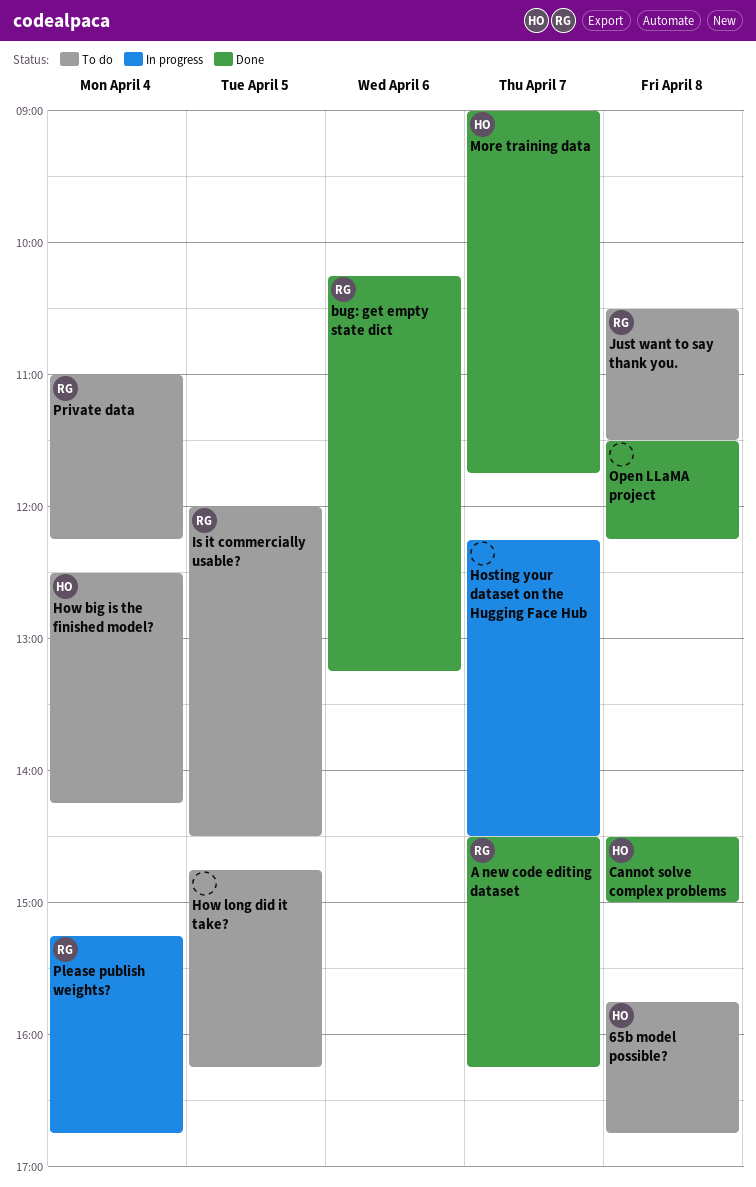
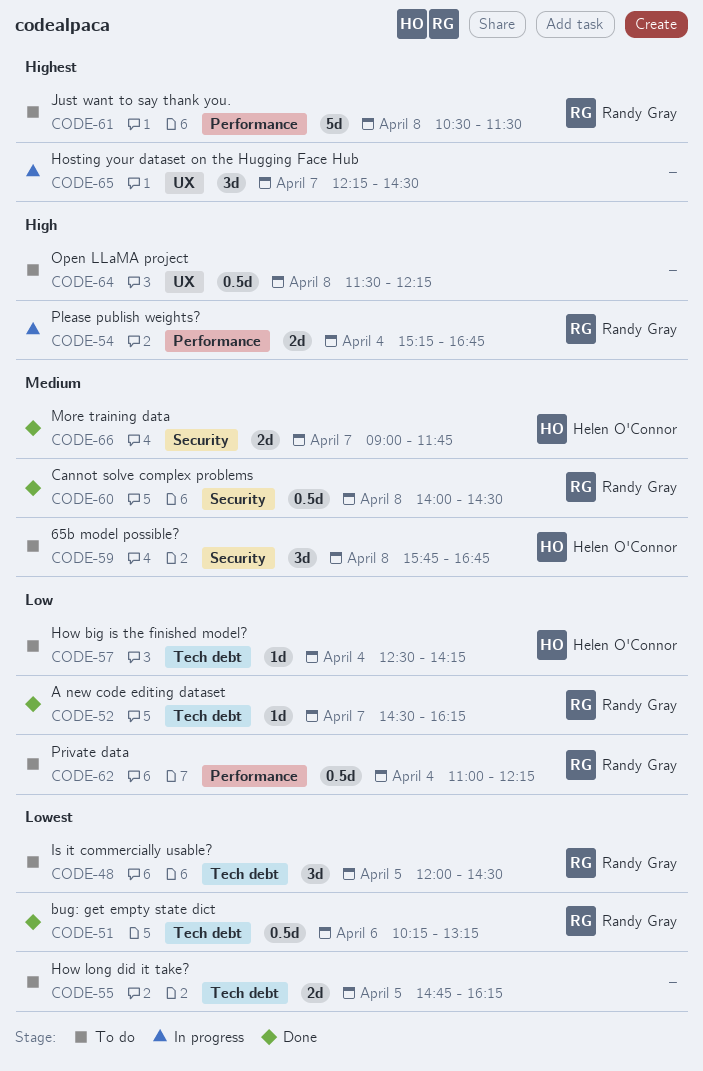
Cannot solve complex problems, owner: Helen O'Connor -> Randy Gray
Cannot solve complex problems, begins: 14:30 -> 14:00
Cannot solve complex problems, ends: 15:00 -> 14:30
Open LLaMA project, status: Done -> To do

